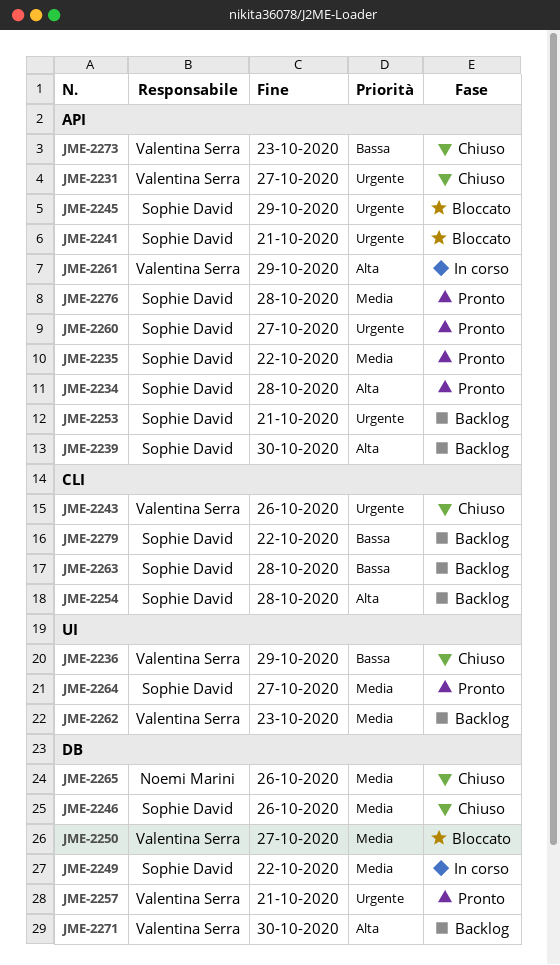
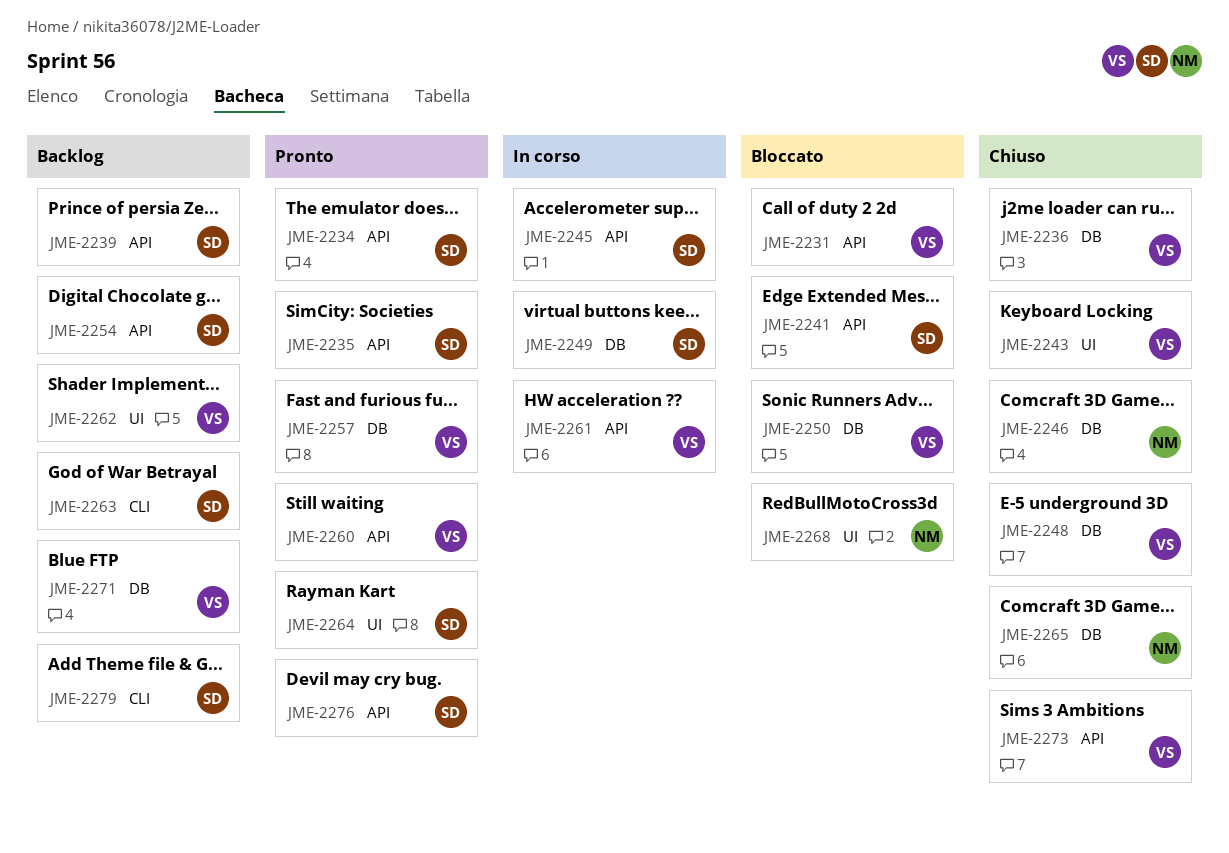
JME-2231, status: Chiuso -> Bloccato
JME-2236, label: UI -> DB
JME-2243, label: CLI -> UI
JME-2245, status: Bloccato -> In corso
JME-2246, owner: Sophie David -> Noemi Marini
JME-2248: none -> present
JME-2253: present -> none
JME-2254, label: CLI -> API
JME-2260, owner: Sophie David -> Valentina Serra
JME-2268: none -> present

